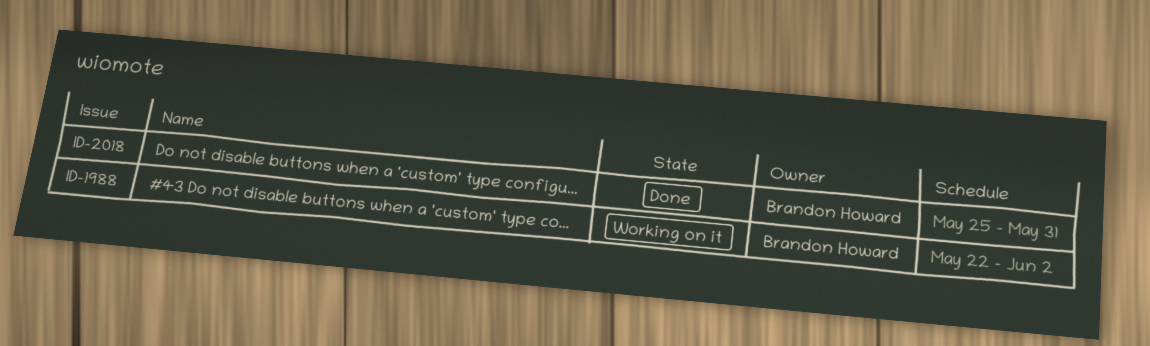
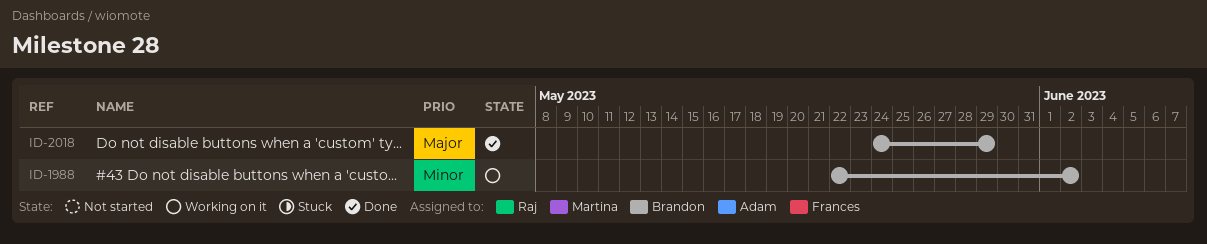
ID-2018, start: May 25 -> May 24
ID-2018, due: May 31 -> May 29

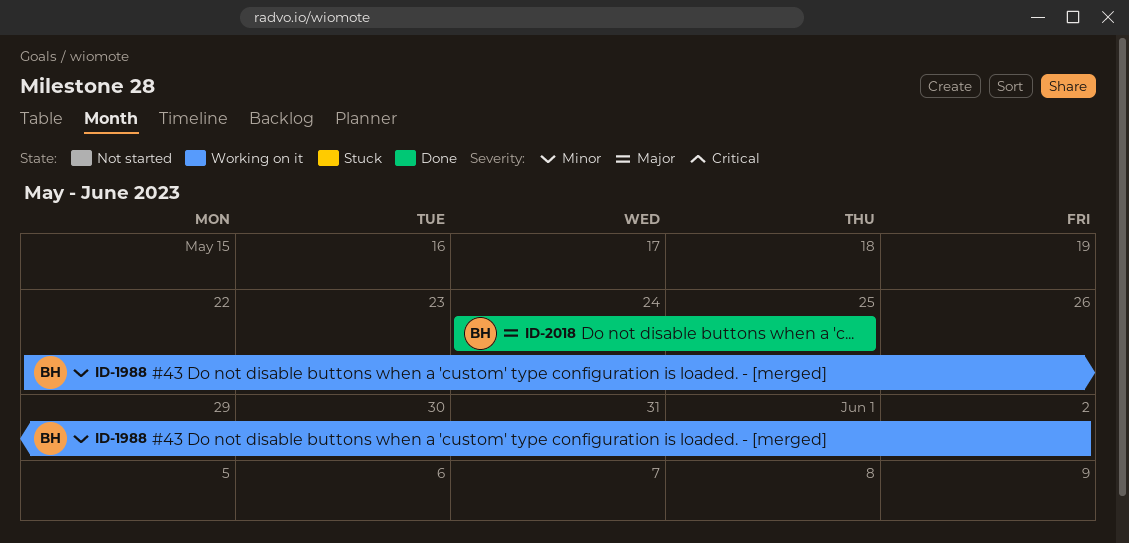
ID-2018, due: May 29 -> May 25

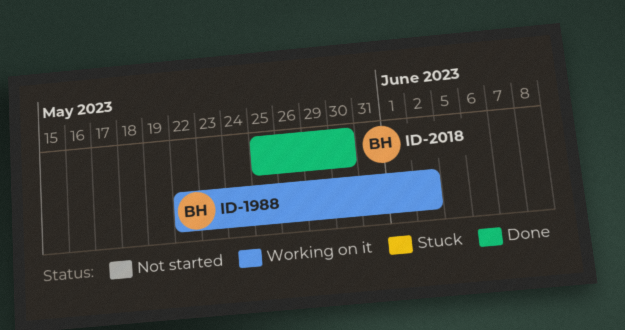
ID-2018, start: May 24 -> May 25
ID-2018, due: May 25 -> May 30

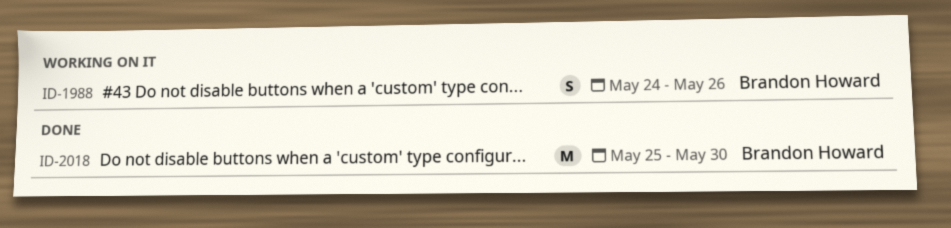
ID-1988, start: May 22 -> May 24
ID-1988, due: Jun 2 -> May 26

